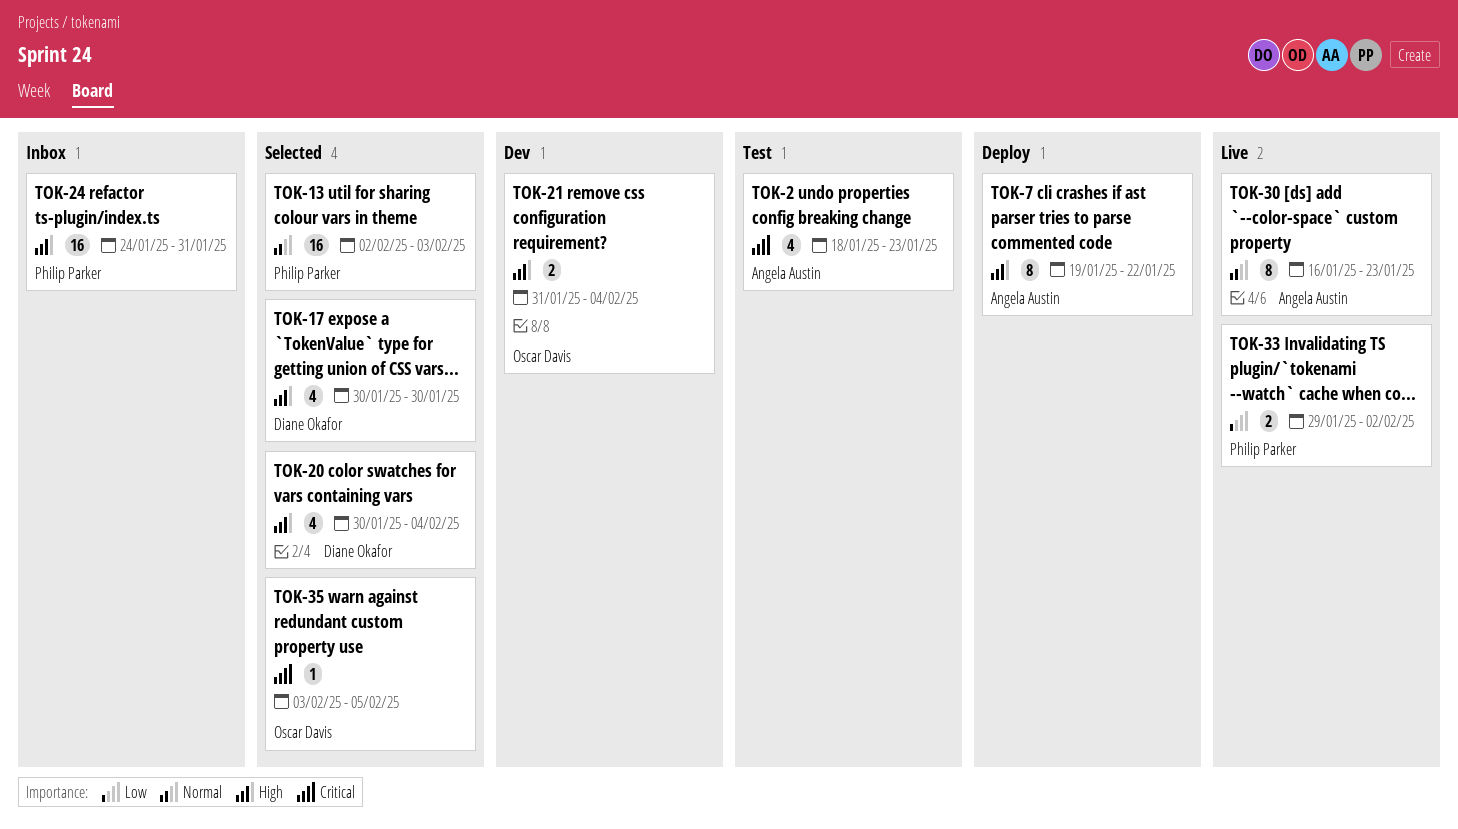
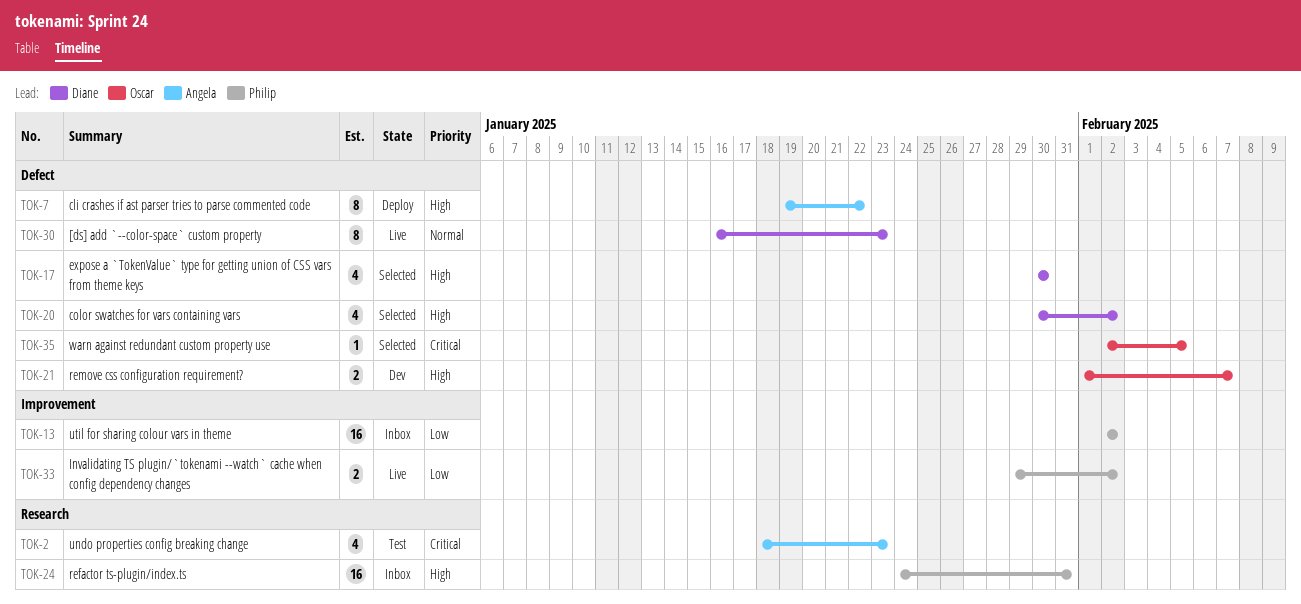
TOK-13, status: Selected -> Inbox
TOK-13, priority: Normal -> Low
TOK-13, due: Feb 3 -> Feb 2
TOK-20, due: Feb 4 -> Feb 2
TOK-21, start: Jan 31 -> Feb 1
TOK-21, due: Feb 4 -> Feb 7
TOK-30, owner: Angela Austin -> Diane Okafor
TOK-35, start: Feb 3 -> Feb 2

